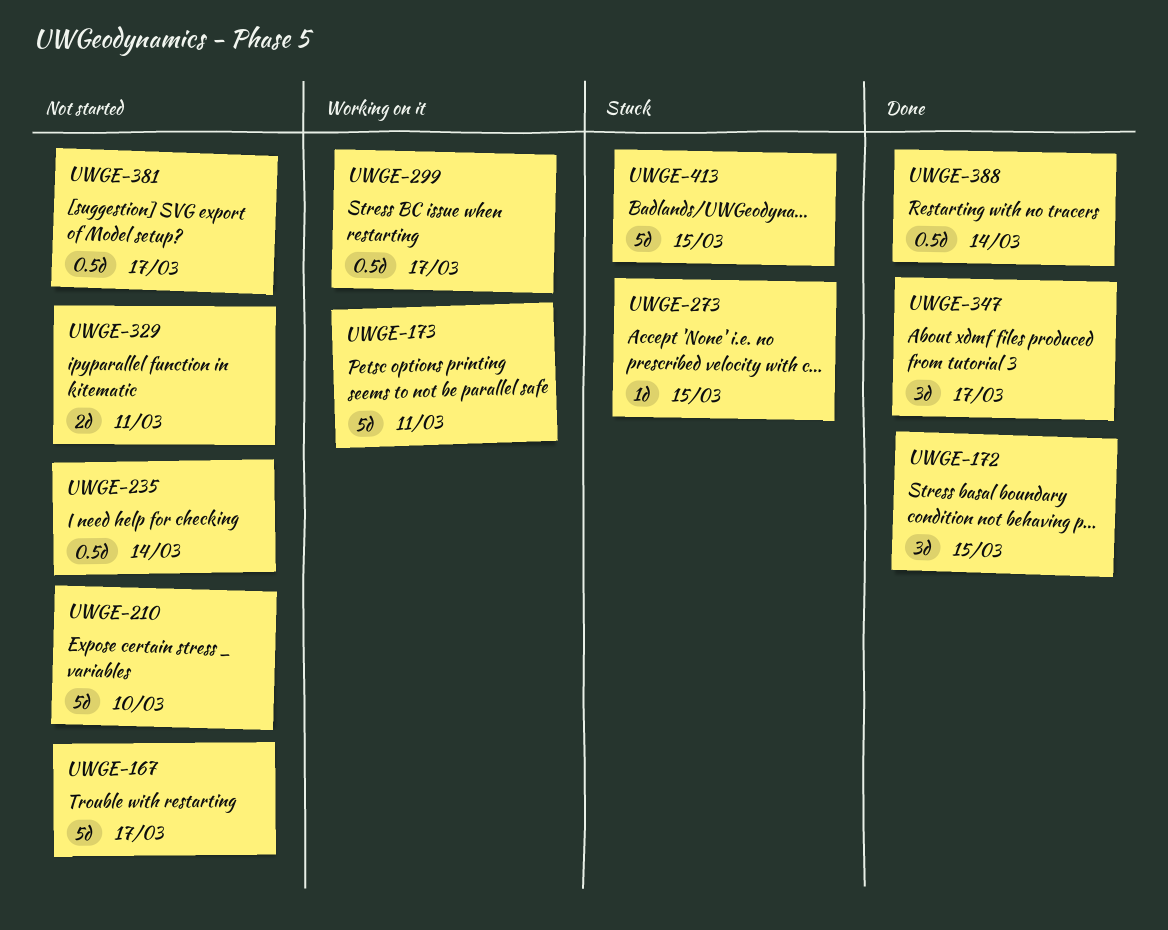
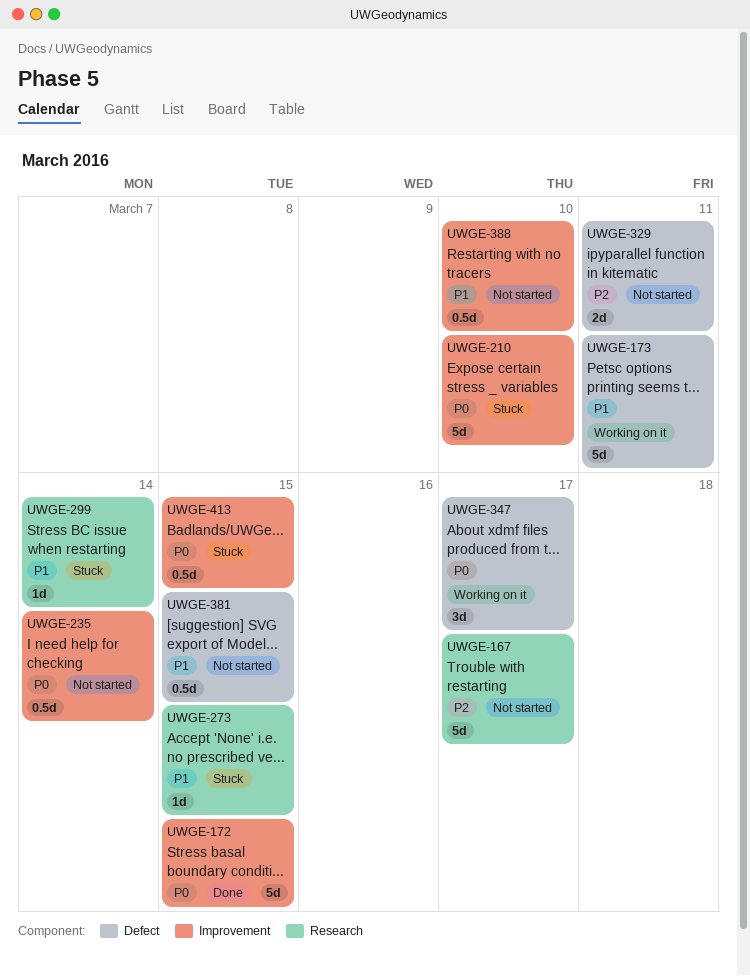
UWGE-172, estimate: 3d -> 5d
UWGE-210, status: Not started -> Stuck
UWGE-299, status: Working on it -> Stuck
UWGE-299, estimate: 0.5d -> 1d
UWGE-299, due: Mar 17 -> Mar 14
UWGE-347, status: Done -> Working on it
UWGE-381, due: Mar 17 -> Mar 15
UWGE-388, status: Done -> Not started
UWGE-388, due: Mar 14 -> Mar 10
UWGE-413, estimate: 5d -> 0.5d

